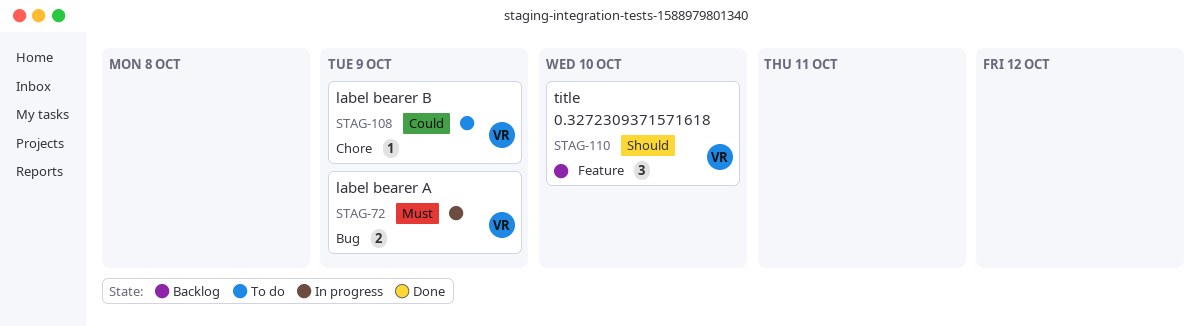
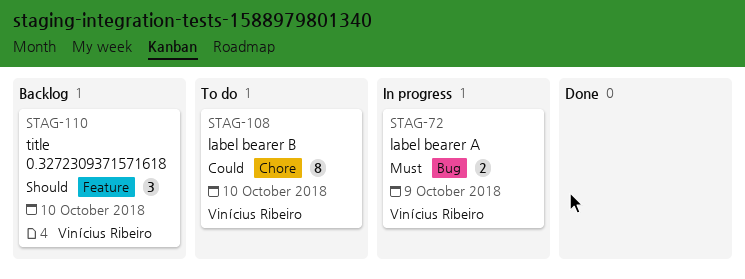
STAG-108, estimate: 1 -> 8
STAG-108, due: Oct 9 -> Oct 10

